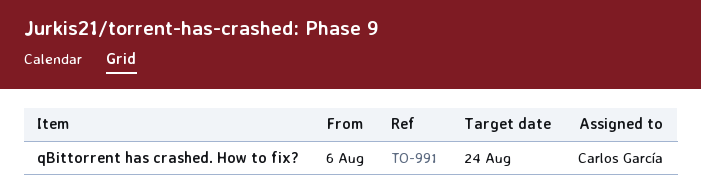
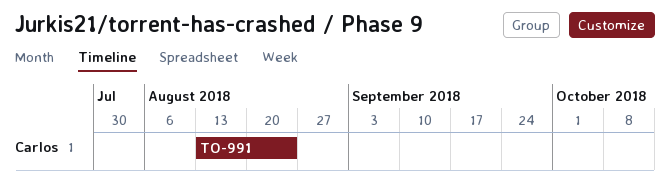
TO-991, start: Aug 6 -> Aug 13

